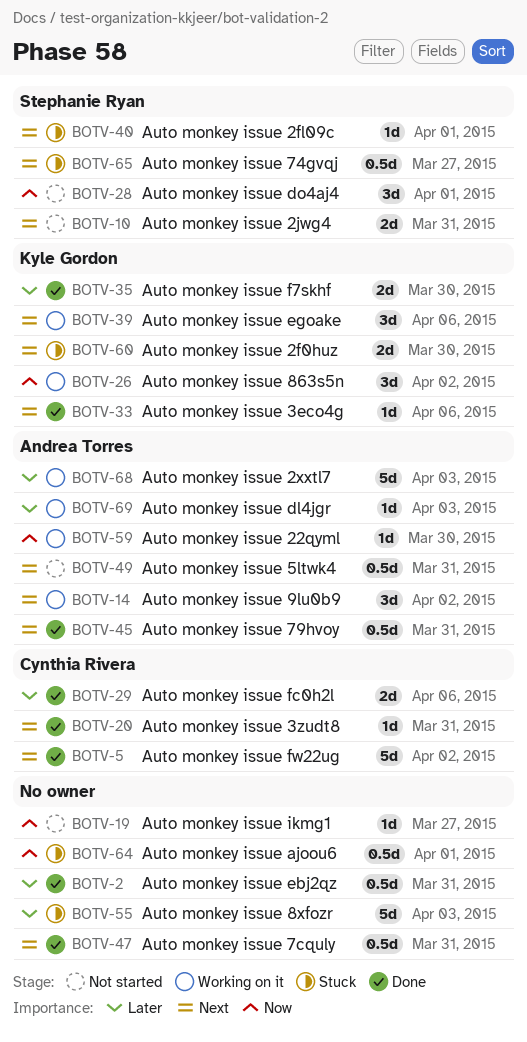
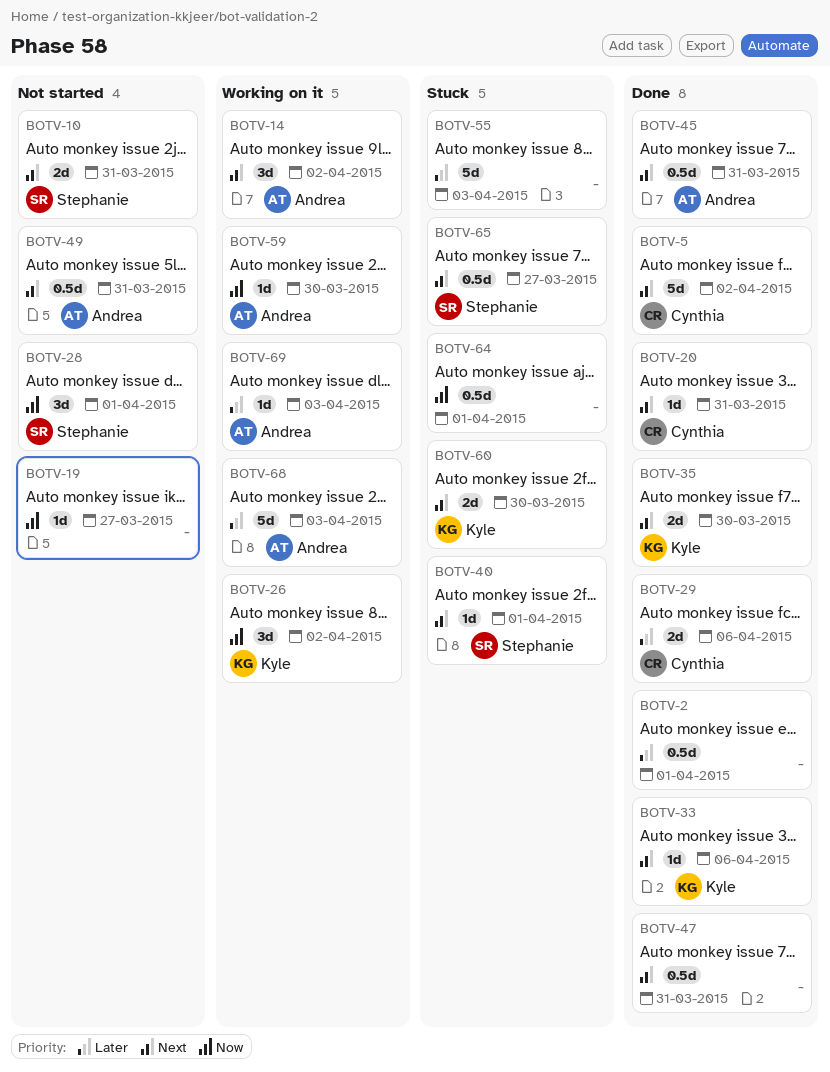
BOTV-2, due: Mar 31 -> Apr 1
BOTV-35, priority: Later -> Next
BOTV-39: present -> none

